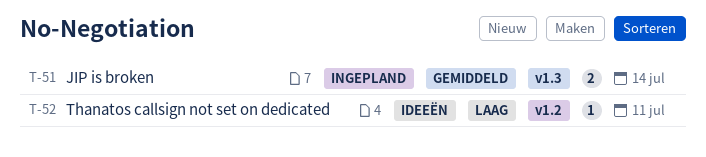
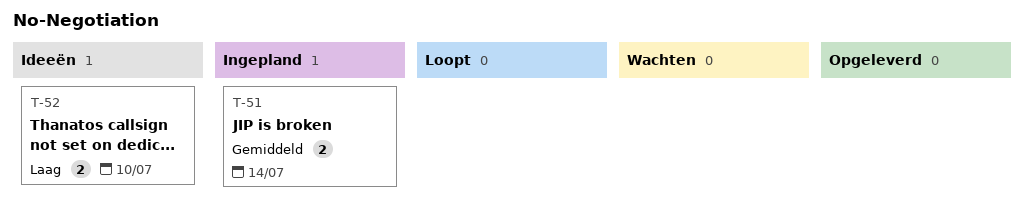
T-52, estimate: 1 -> 2
T-52, due: Jul 11 -> Jul 10

